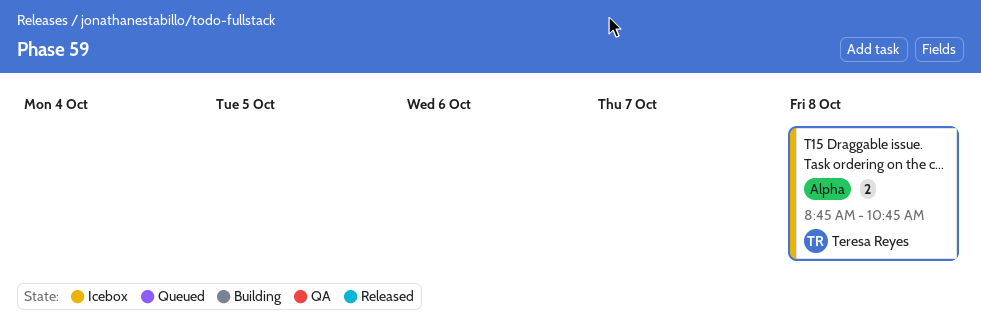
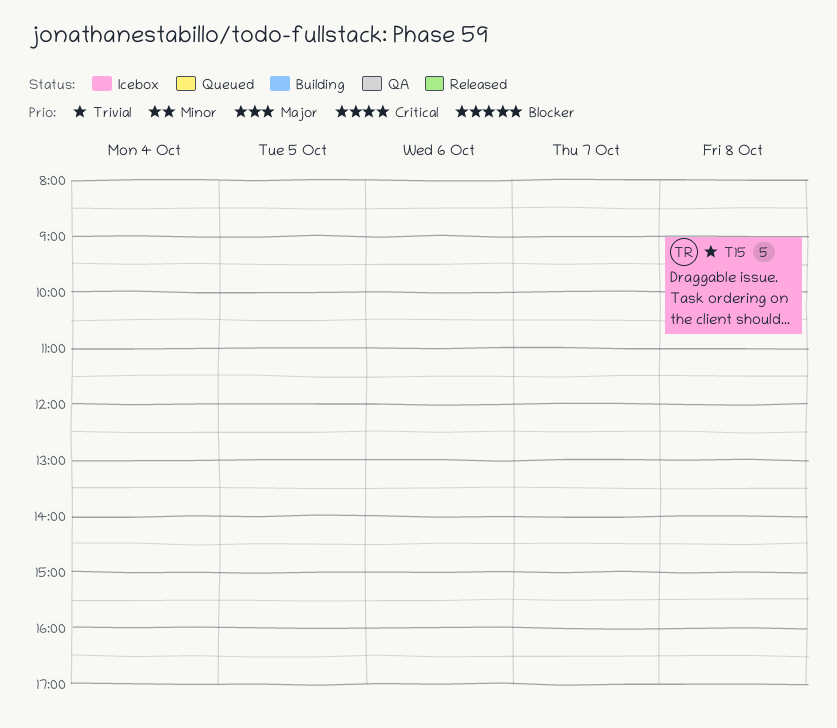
T15, estimate: 2 -> 5
T15, begins: 08:45 -> 09:00

